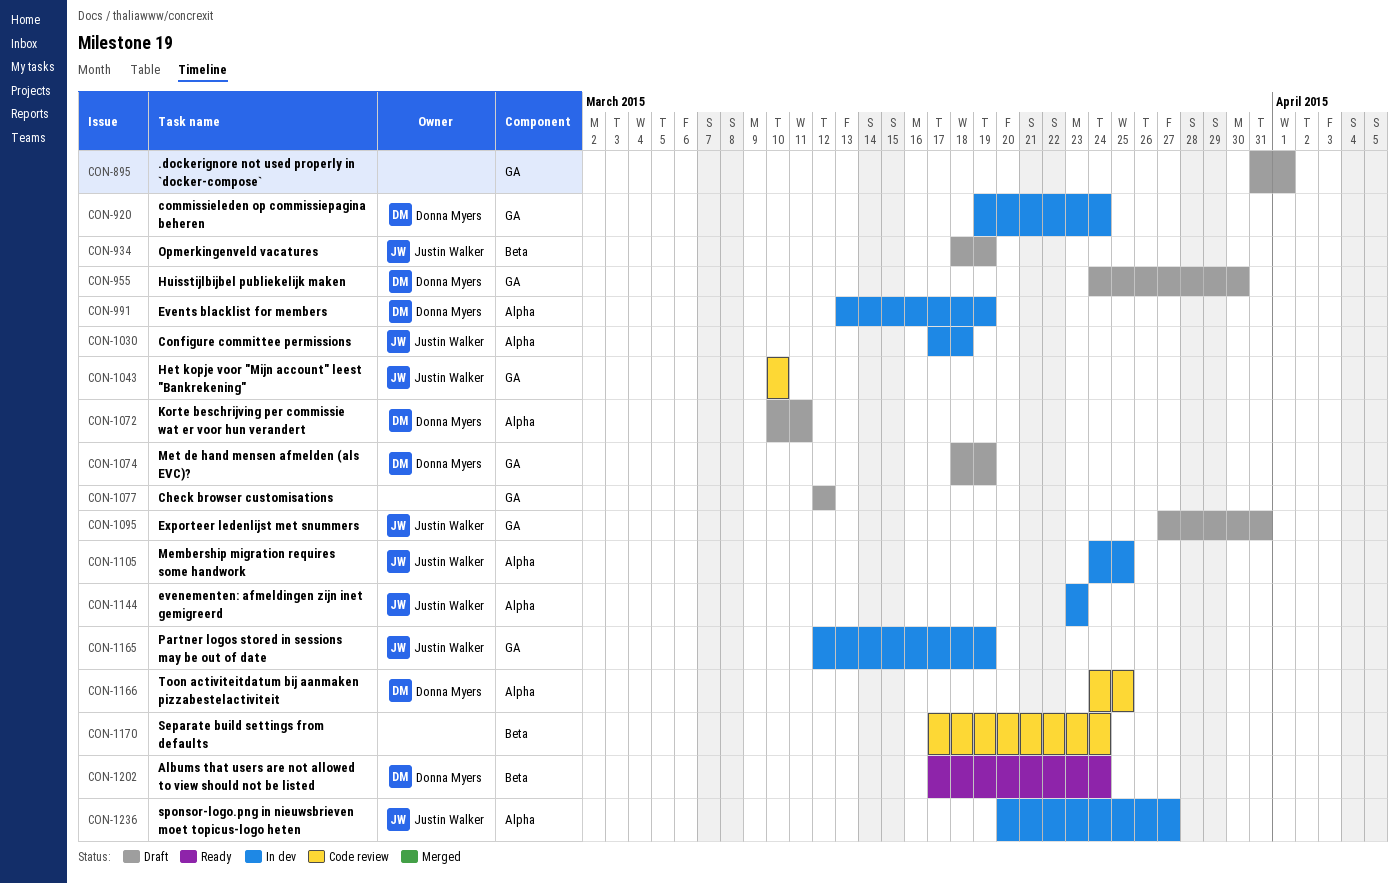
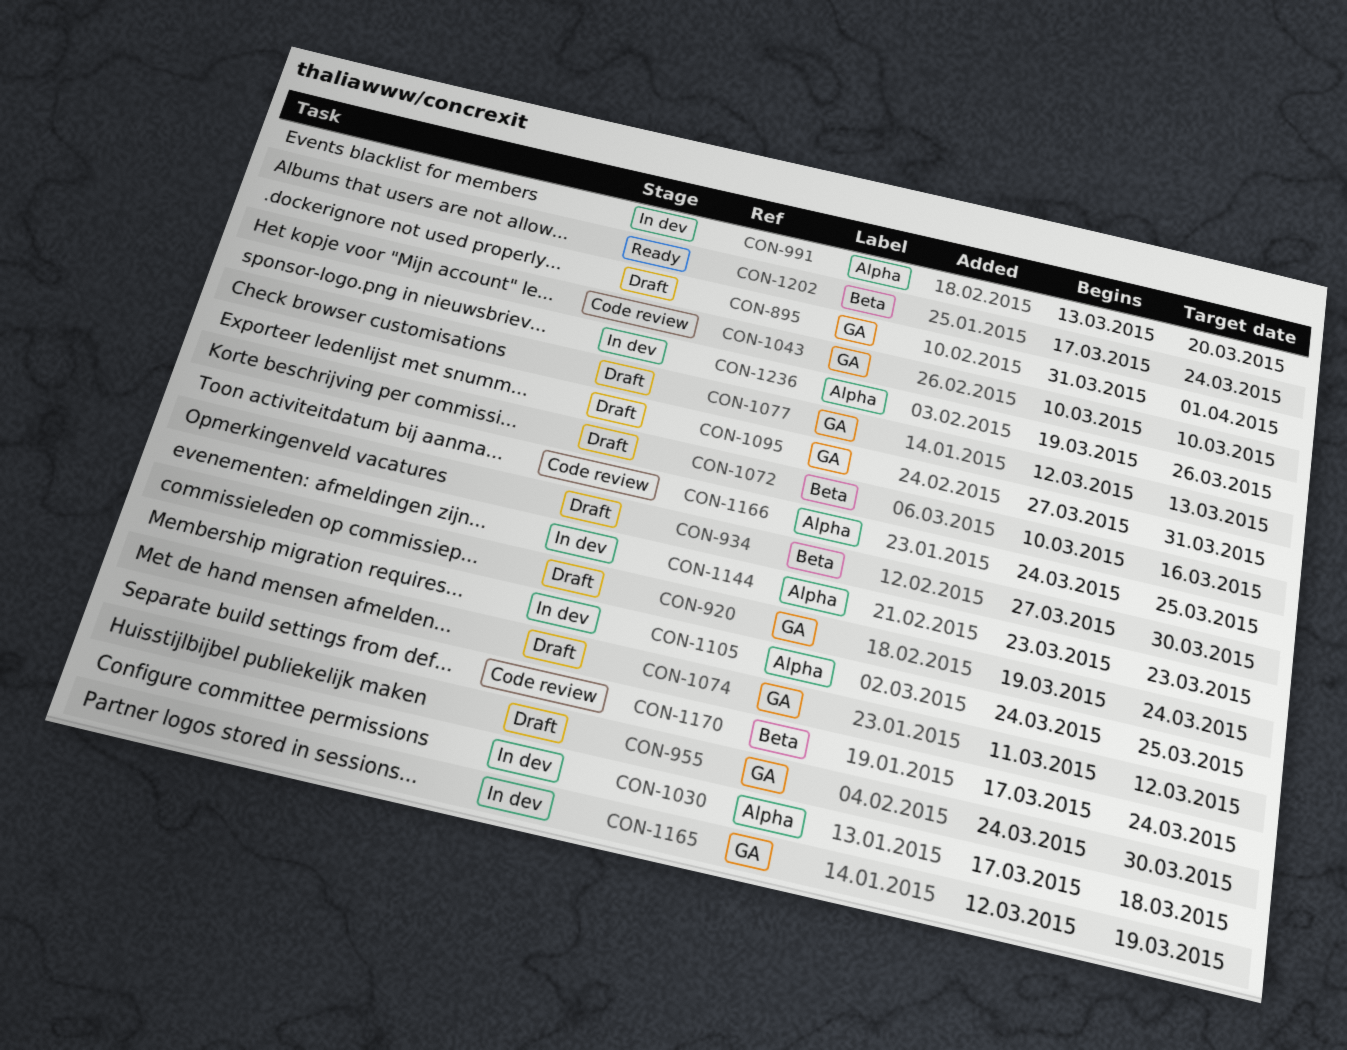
CON-920, status: In dev -> Draft
CON-934, start: Mar 18 -> Mar 27
CON-934, due: Mar 19 -> Mar 30
CON-991, due: Mar 19 -> Mar 20
CON-1072, label: Alpha -> Beta
CON-1072, due: Mar 11 -> Mar 16
CON-1074, start: Mar 18 -> Mar 11
CON-1074, due: Mar 19 -> Mar 12
CON-1077, due: Mar 12 -> Mar 13
CON-1236, start: Mar 20 -> Mar 19
CON-1236, due: Mar 27 -> Mar 26

